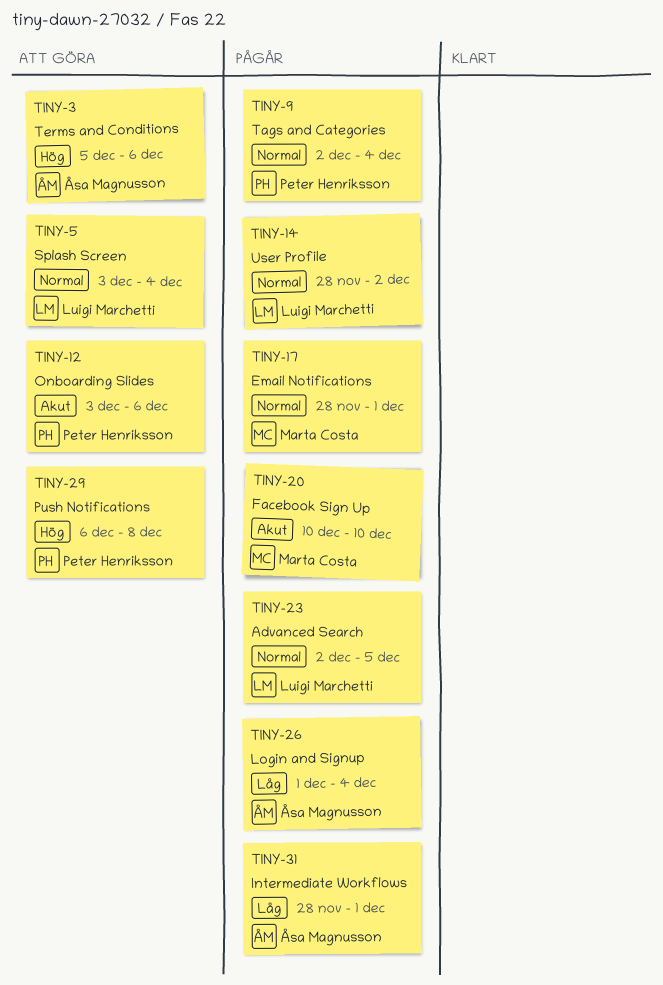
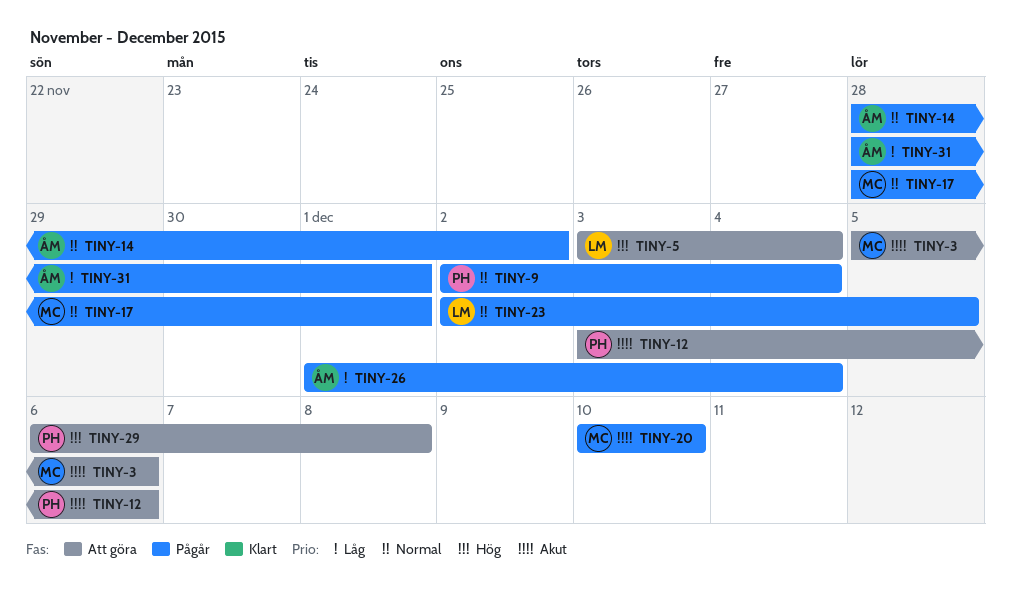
TINY-3, owner: Åsa Magnusson -> Marta Costa
TINY-3, priority: Hög -> Akut
TINY-5, priority: Normal -> Hög
TINY-14, owner: Luigi Marchetti -> Åsa Magnusson

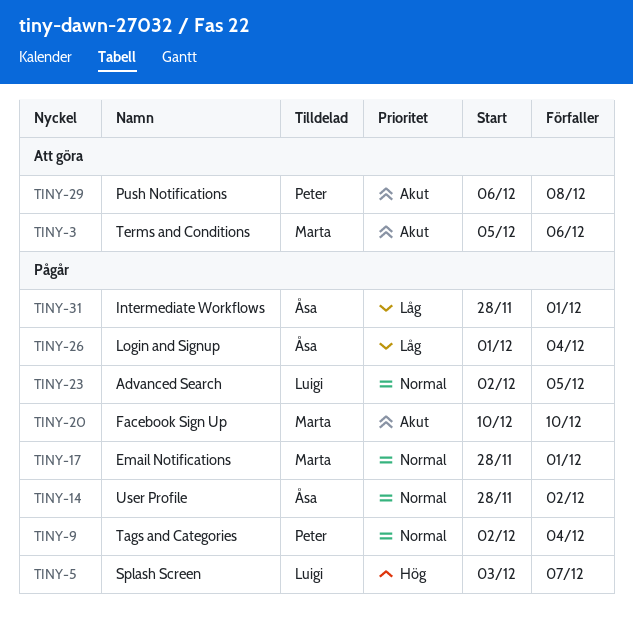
TINY-5, status: Att göra -> Pågår
TINY-5, due: Dec 4 -> Dec 7
TINY-12: present -> none
TINY-29, priority: Hög -> Akut

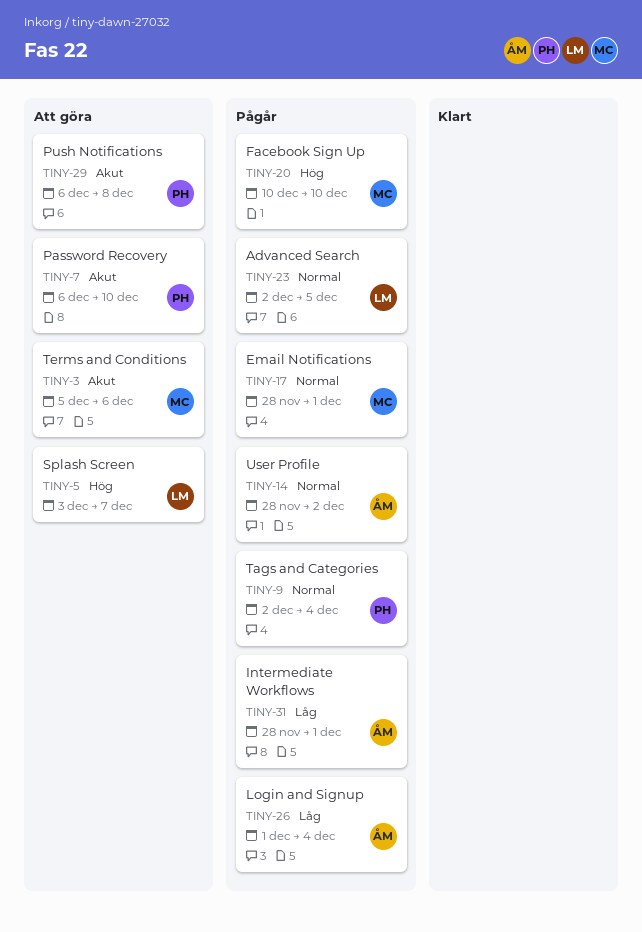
TINY-5, status: Pågår -> Att göra
TINY-7: none -> present
TINY-20, priority: Akut -> Hög

